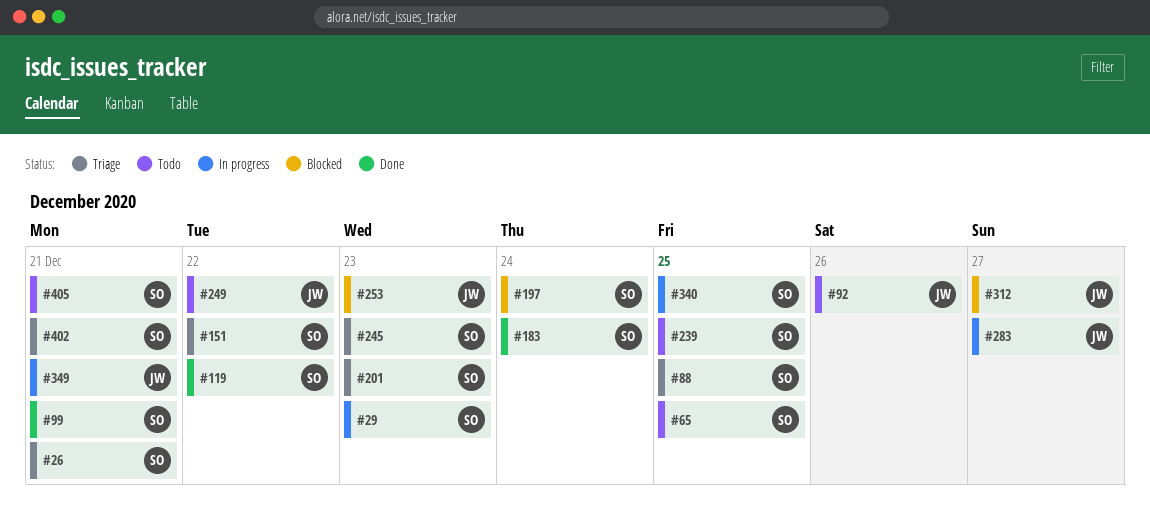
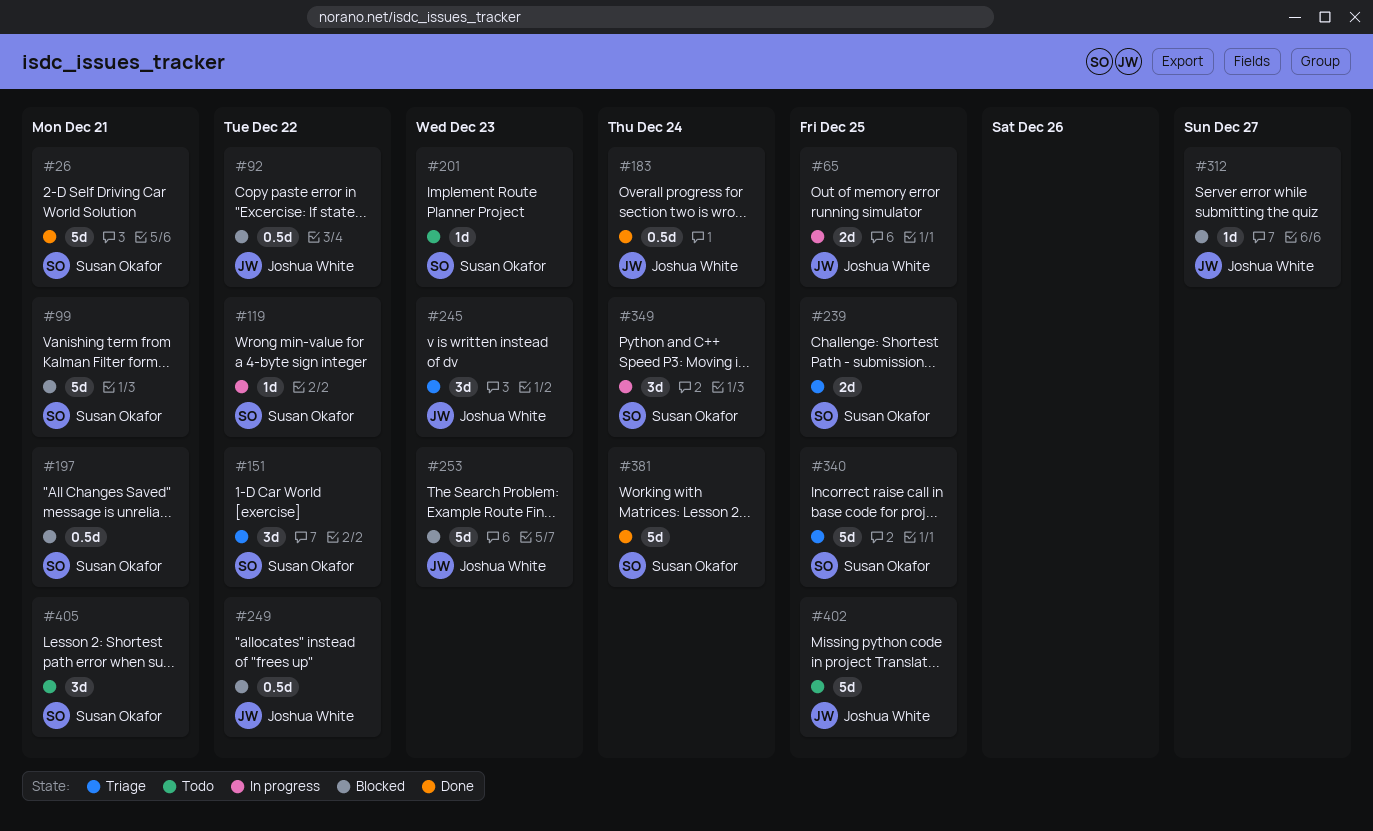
#26, status: Triage -> Done
#29: present -> none
#65, status: Todo -> In progress
#65, owner: Susan Okafor -> Joshua White
#88: present -> none
#92, status: Todo -> Blocked
#92, due: Dec 26 -> Dec 22
#99, status: Done -> Blocked
#119, status: Done -> In progress
#183, owner: Susan Okafor -> Joshua White
#197, due: Dec 24 -> Dec 21
#201, status: Triage -> Todo
#239, status: Todo -> Triage
#245, owner: Susan Okafor -> Joshua White
#249, status: Todo -> Blocked
#283: present -> none
#340, status: In progress -> Triage
#349, owner: Joshua White -> Susan Okafor
#349, due: Dec 21 -> Dec 24
#381: none -> present
#402, status: Triage -> Todo
#402, owner: Susan Okafor -> Joshua White
#402, due: Dec 21 -> Dec 25

